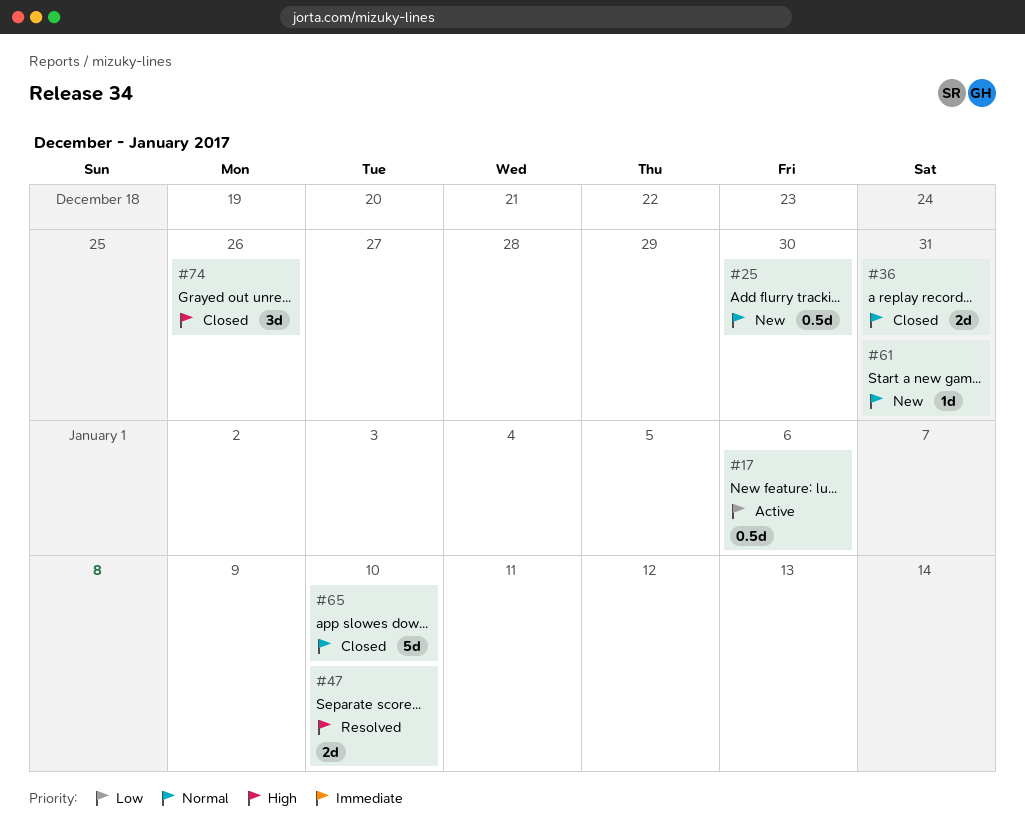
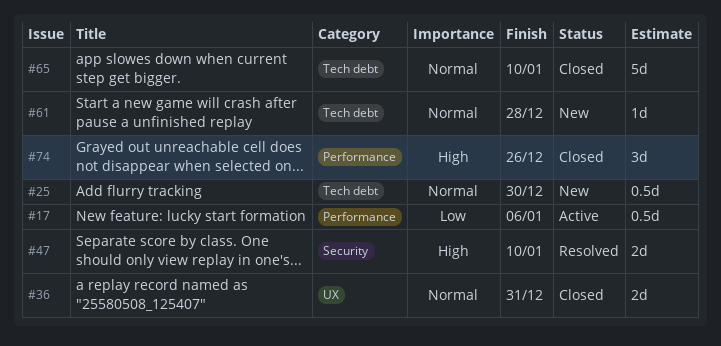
#61, due: Dec 31 -> Dec 28

